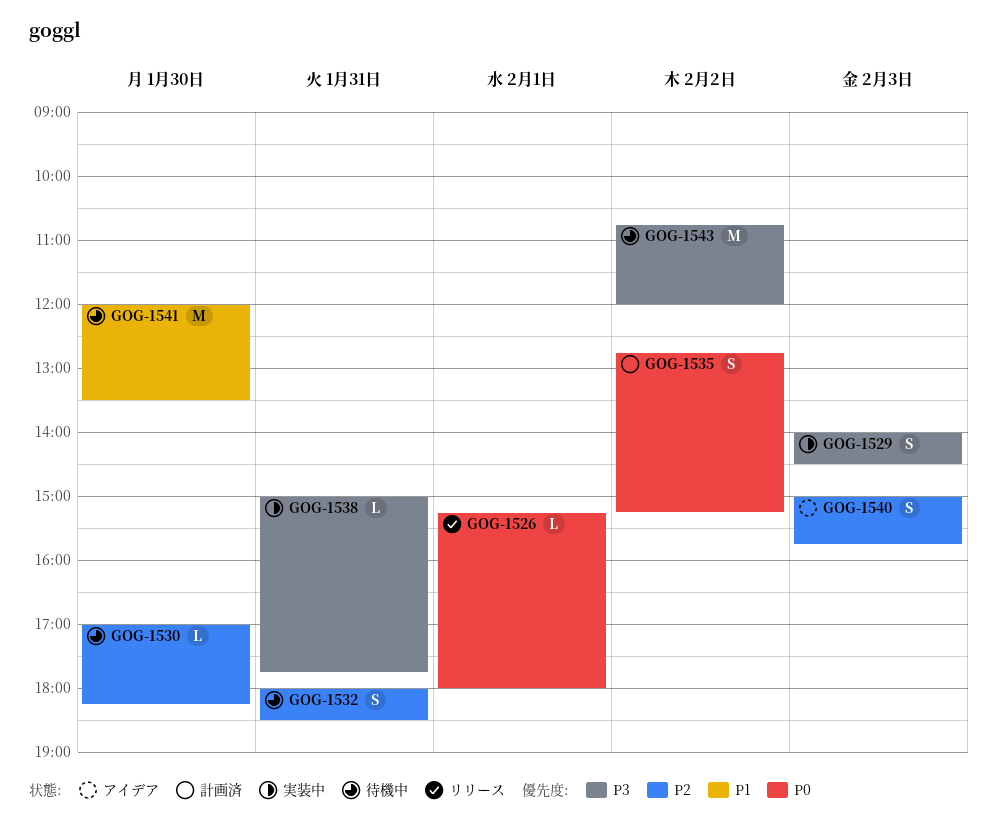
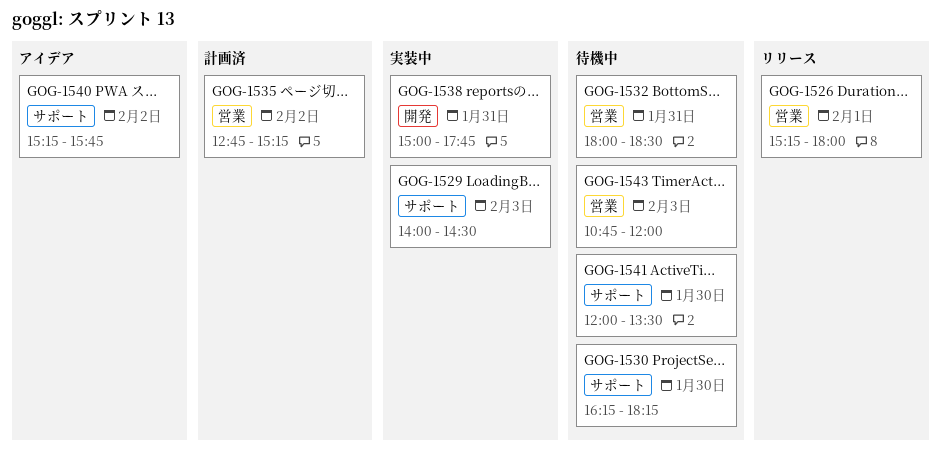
GOG-1530, begins: 17:00 -> 16:15
GOG-1540, day: Feb 3 -> Feb 2
GOG-1540, begins: 15:00 -> 15:15
GOG-1543, day: Feb 2 -> Feb 3

